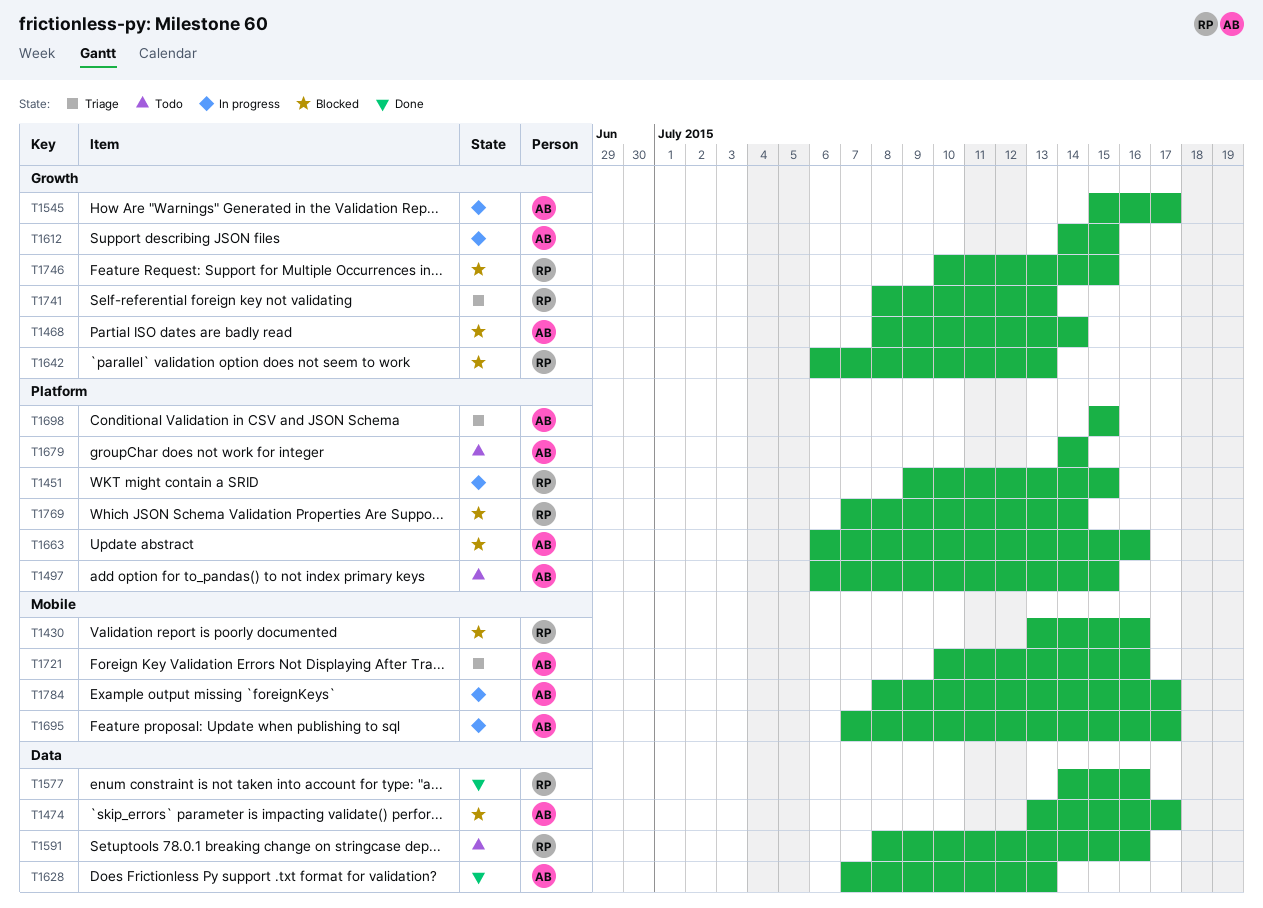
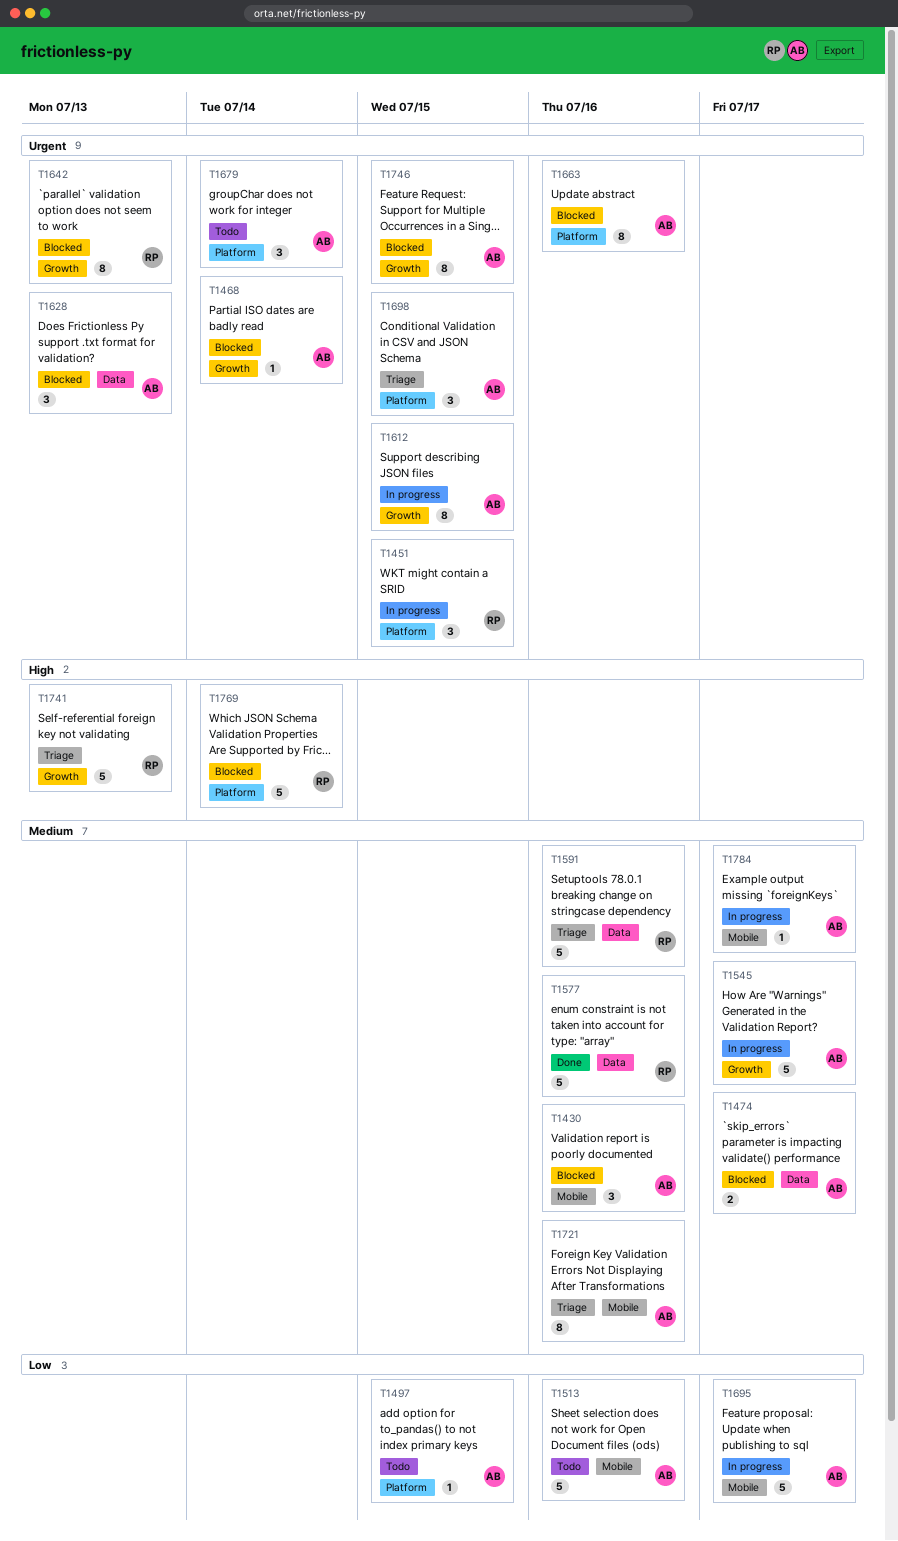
T1430, owner: RP -> AB
T1513: none -> present
T1591, status: Todo -> Triage
T1628, status: Done -> Blocked
T1746, owner: RP -> AB

